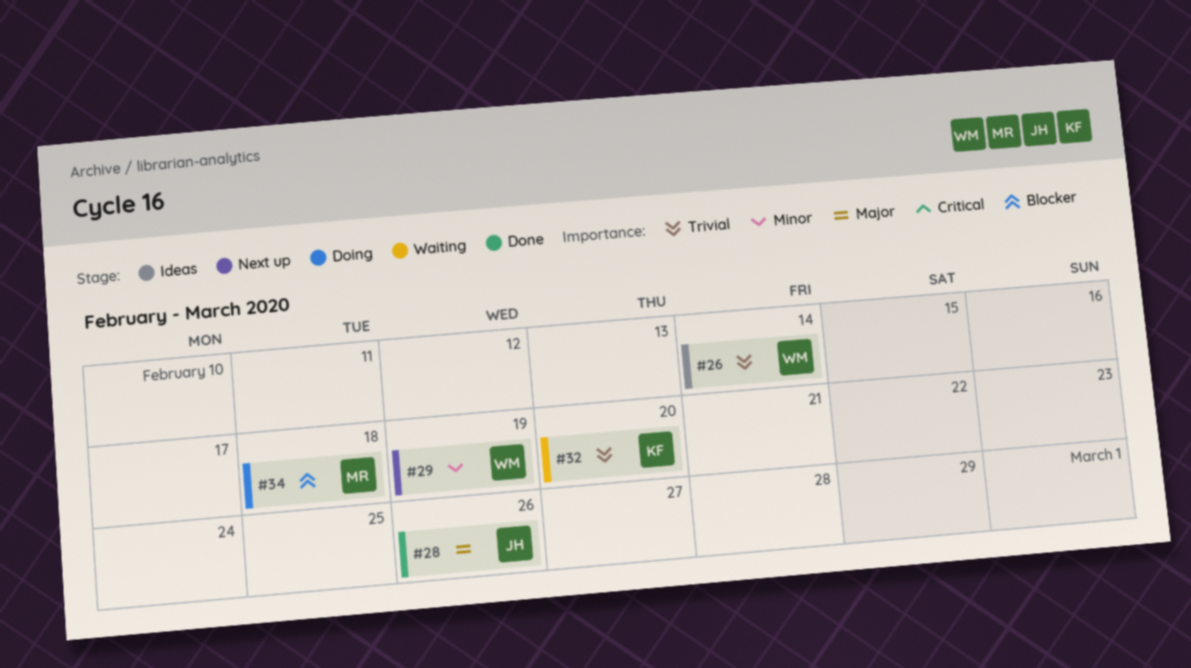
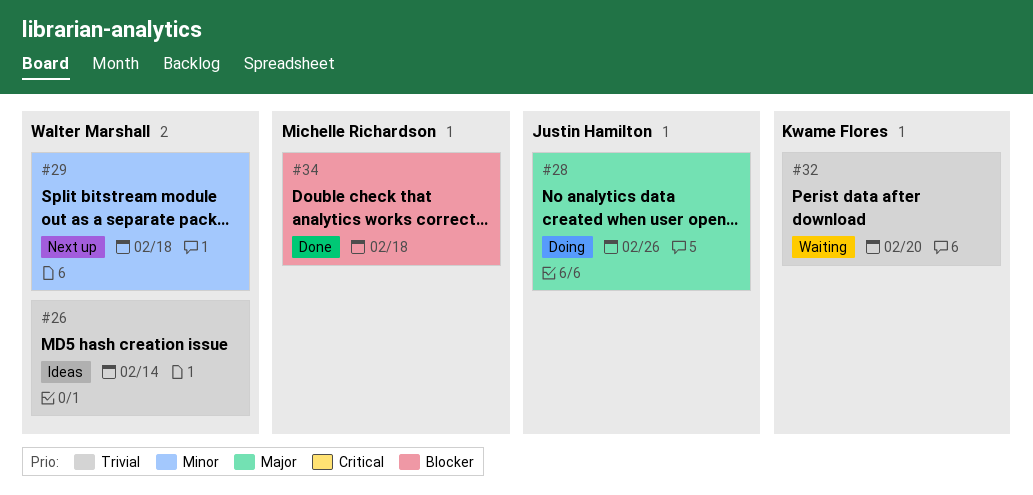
#28, status: Done -> Doing
#29, due: Feb 19 -> Feb 18
#34, status: Doing -> Done

